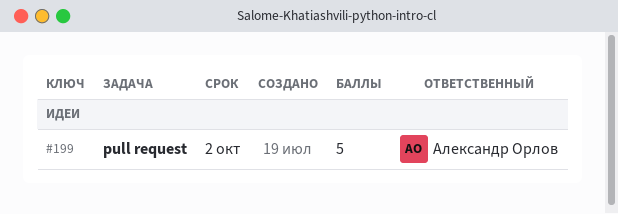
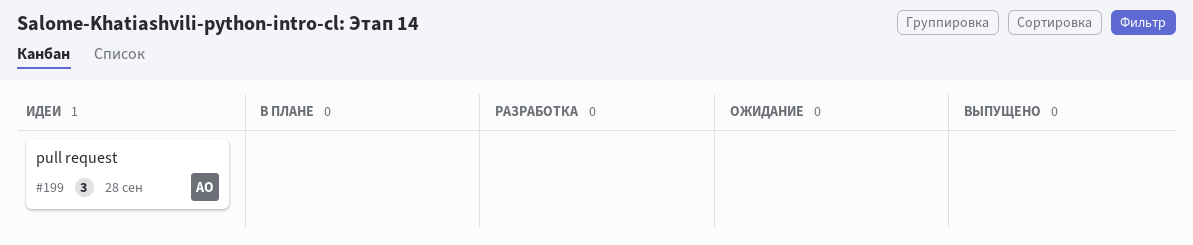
#199, estimate: 5 -> 3
#199, due: Oct 2 -> Sep 28

